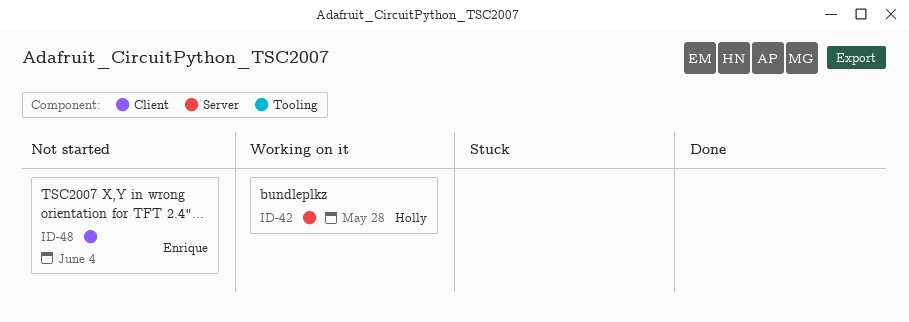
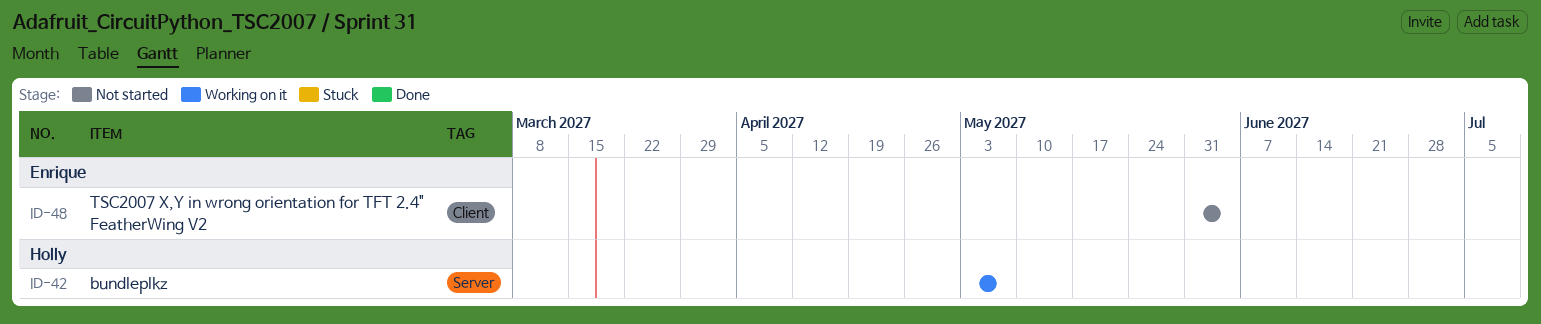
ID-42, due: May 28 -> May 7

